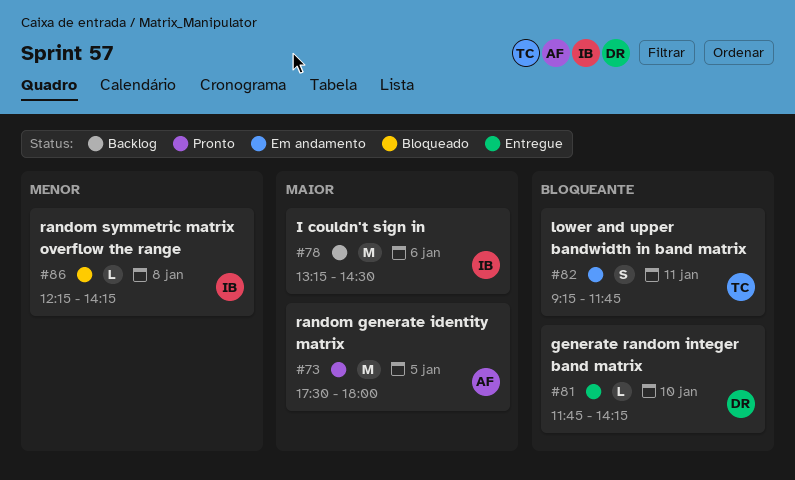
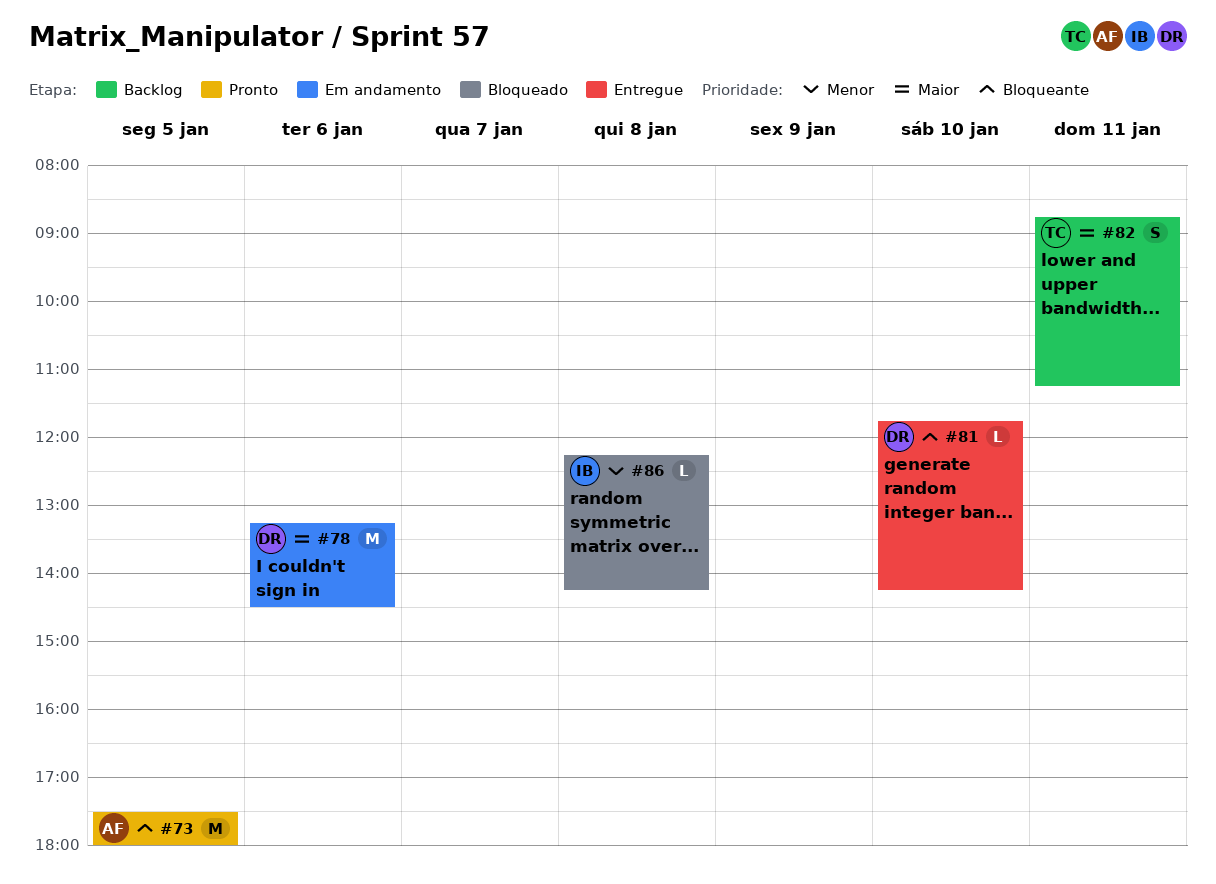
#73, priority: Maior -> Bloqueante
#78, status: Backlog -> Em andamento
#78, owner: IB -> DR
#82, status: Em andamento -> Backlog
#82, priority: Bloqueante -> Maior
#82, begins: 09:15 -> 08:45
#82, ends: 11:45 -> 11:15

